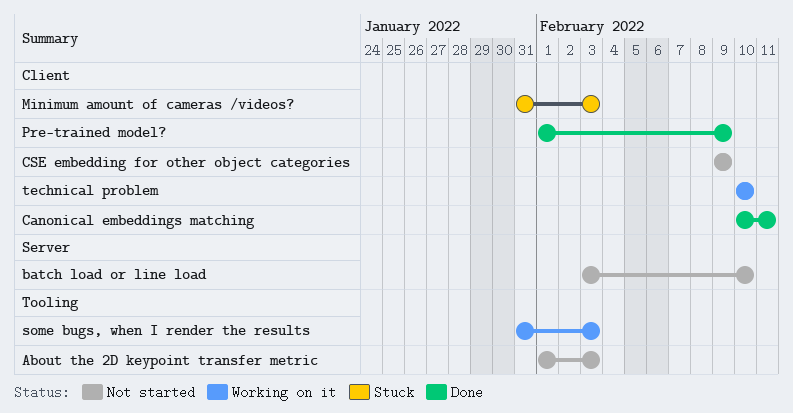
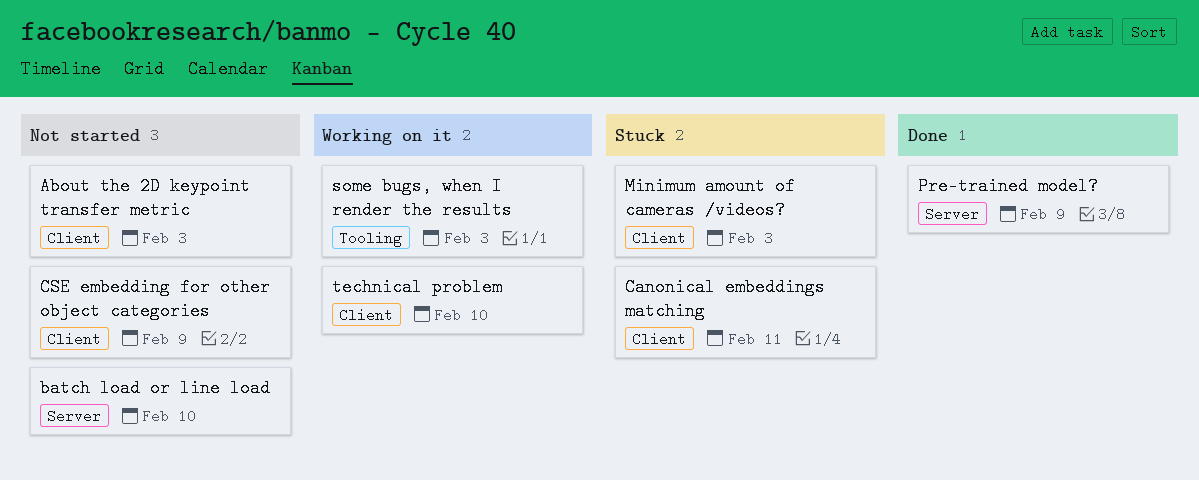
About the 2D keypoint transfer metric, label: Tooling -> Client
Canonical embeddings matching, status: Done -> Stuck
Pre-trained model?, label: Client -> Server

